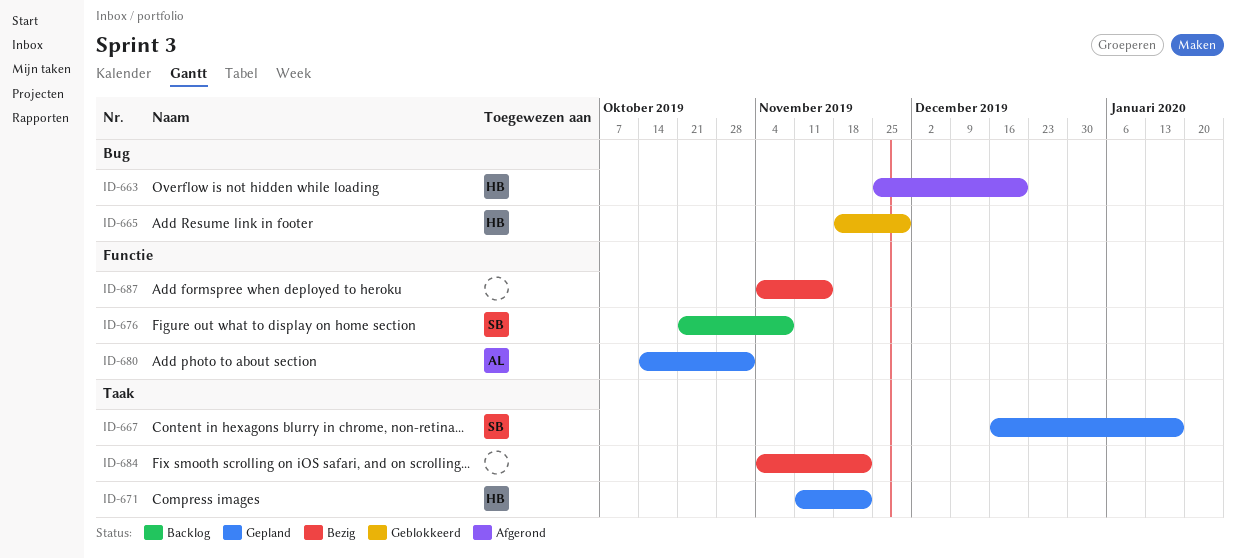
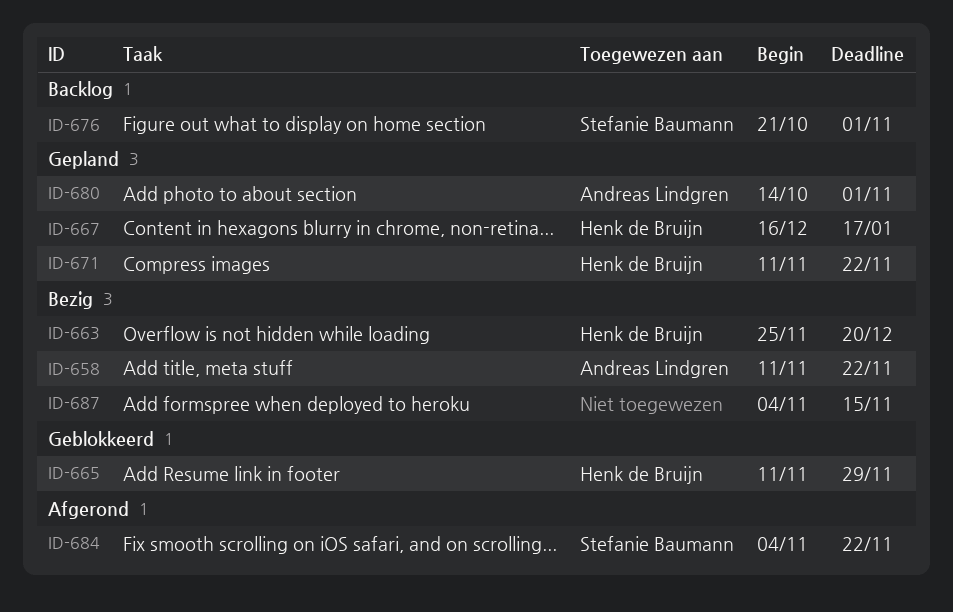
ID-658: none -> present
ID-663, status: Afgerond -> Bezig
ID-665, start: Nov 18 -> Nov 11
ID-667, owner: Stefanie Baumann -> Henk de Bruijn
ID-676, due: Nov 8 -> Nov 1
ID-684, status: Bezig -> Afgerond
ID-684, owner: none -> Stefanie Baumann

